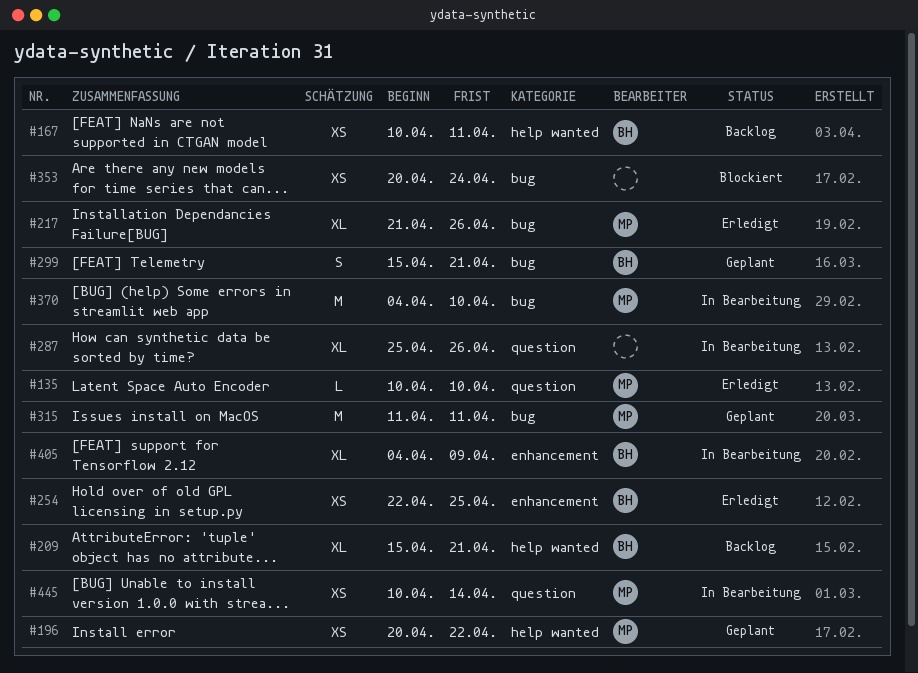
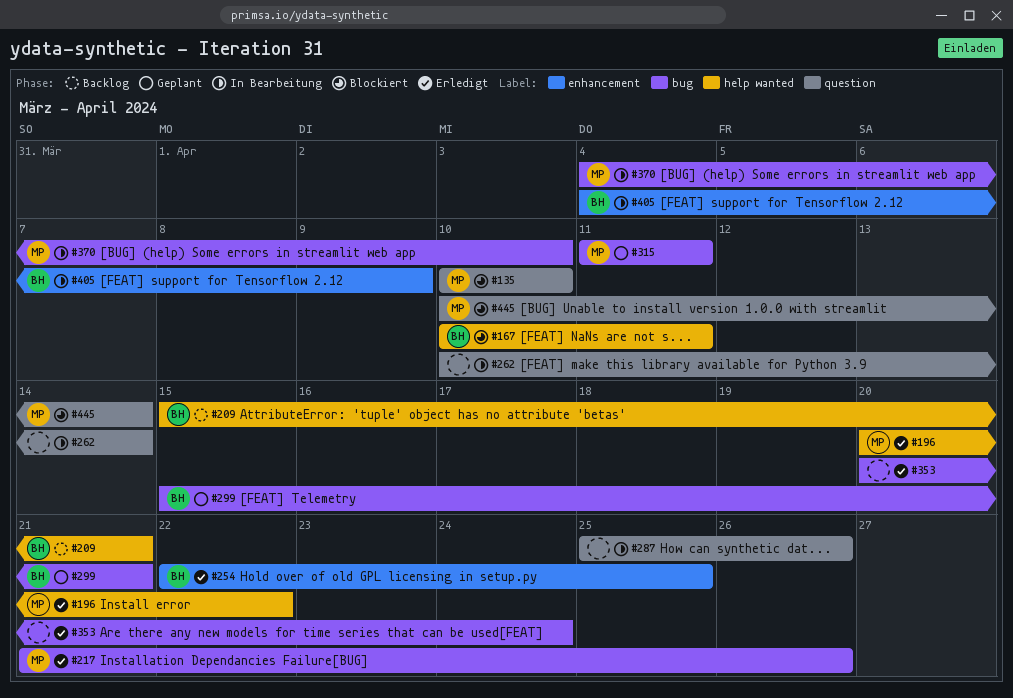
#135, status: Erledigt -> Blockiert
#167, status: Backlog -> Blockiert
#196, status: Geplant -> Erledigt
#262: none -> present
#353, status: Blockiert -> Erledigt
#445, status: In Bearbeitung -> Blockiert

